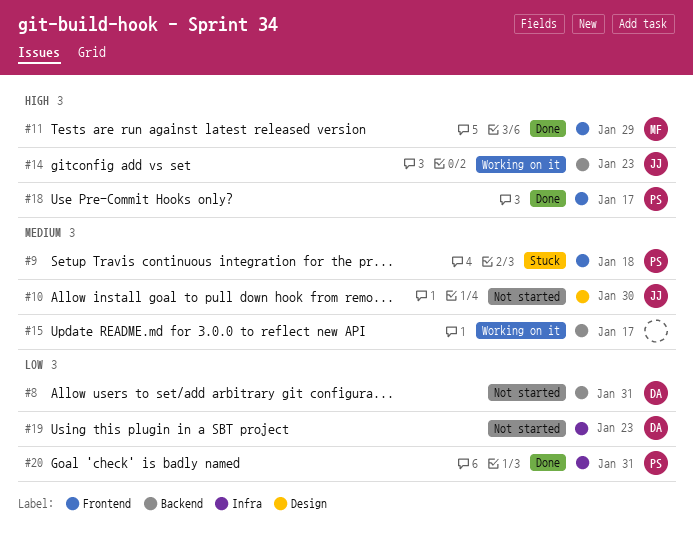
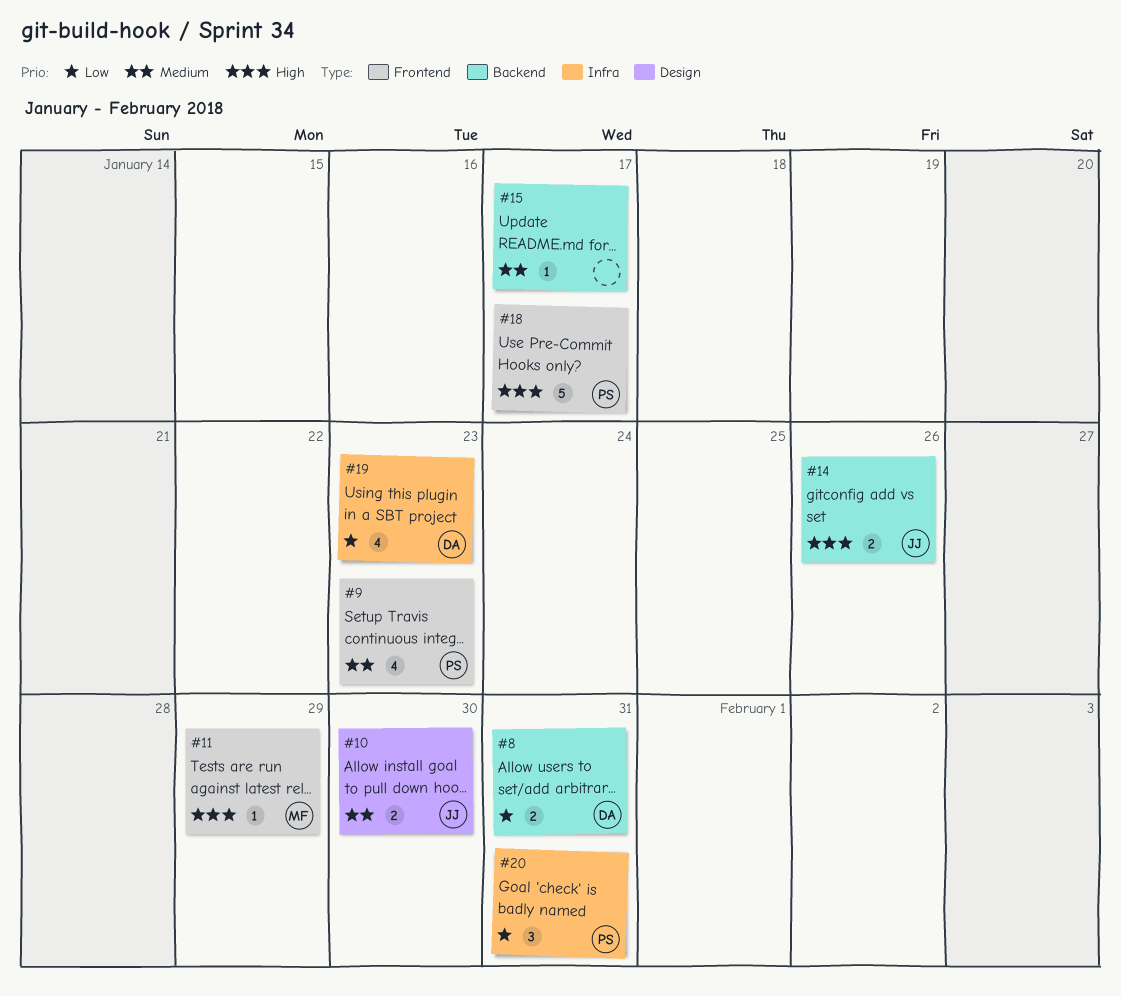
#9, due: Jan 18 -> Jan 23
#14, due: Jan 23 -> Jan 26

